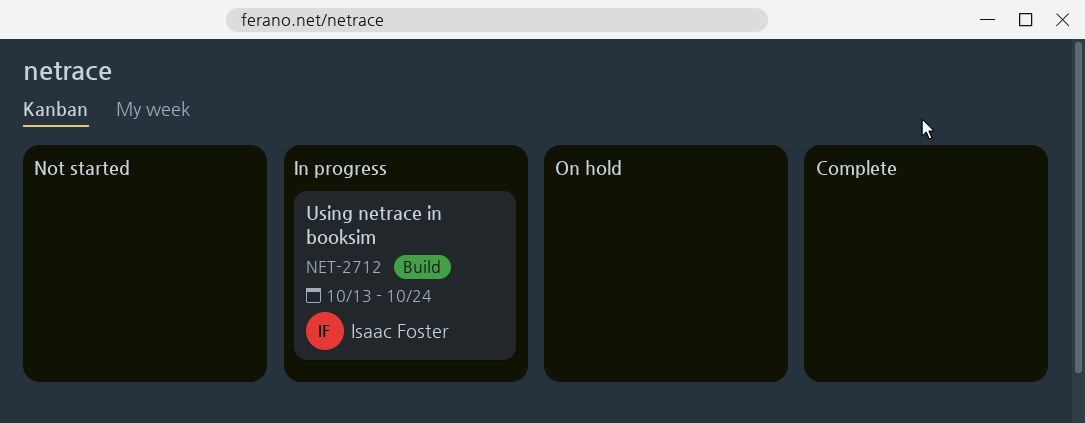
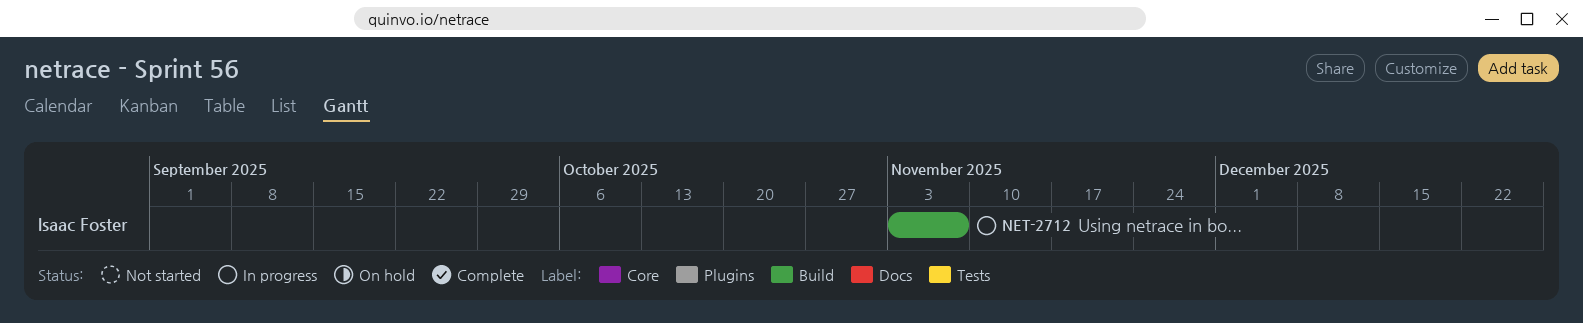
NET-2712, start: Oct 13 -> Nov 3
NET-2712, due: Oct 24 -> Nov 7

